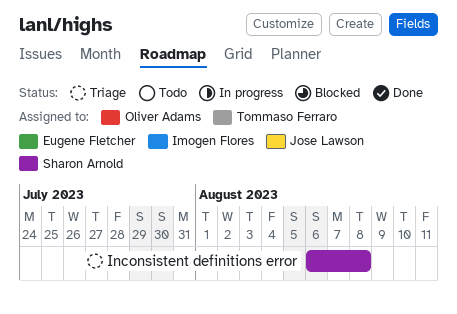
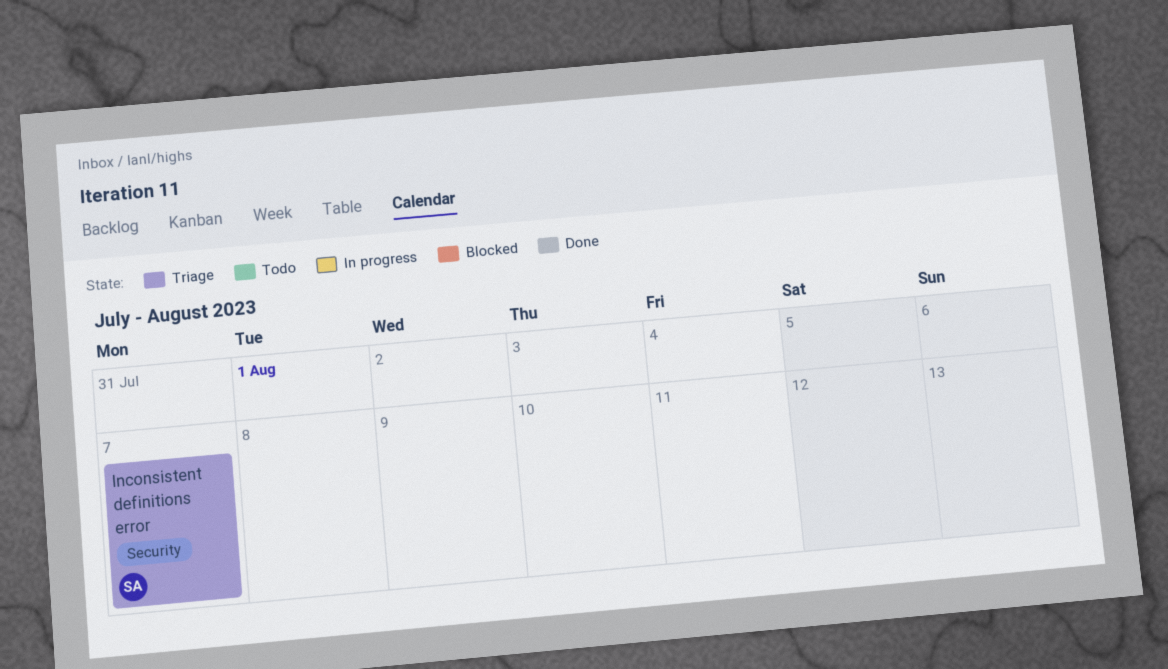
Inconsistent definitions error, due: Aug 8 -> Aug 7

